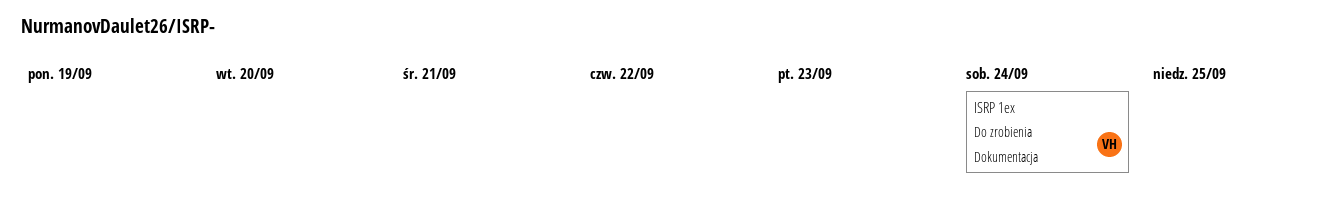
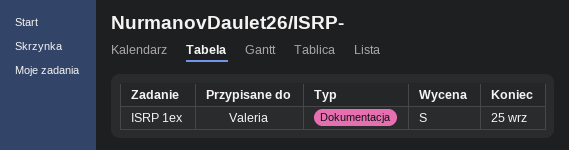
ISRP 1ex, due: Sep 24 -> Sep 25

